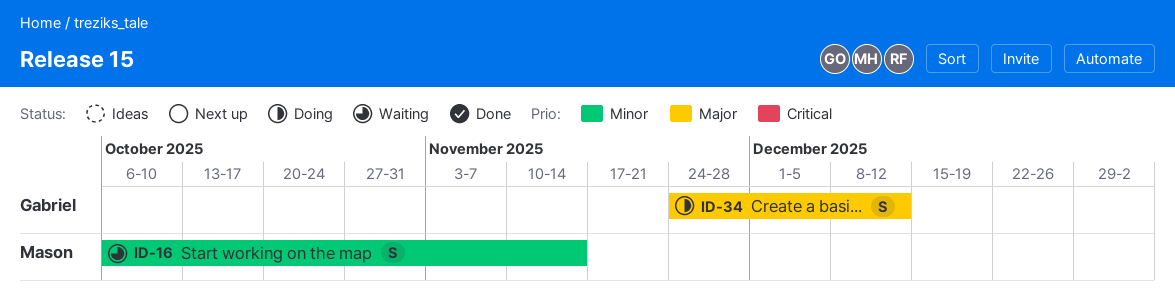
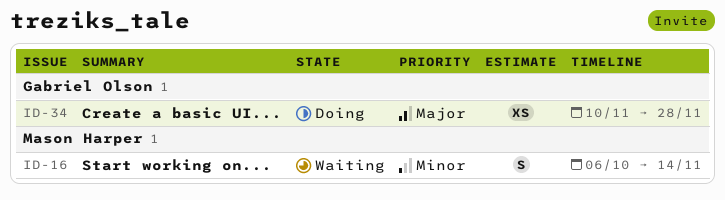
ID-34, estimate: S -> XS
ID-34, start: Nov 24 -> Nov 10
ID-34, due: Dec 12 -> Nov 28

